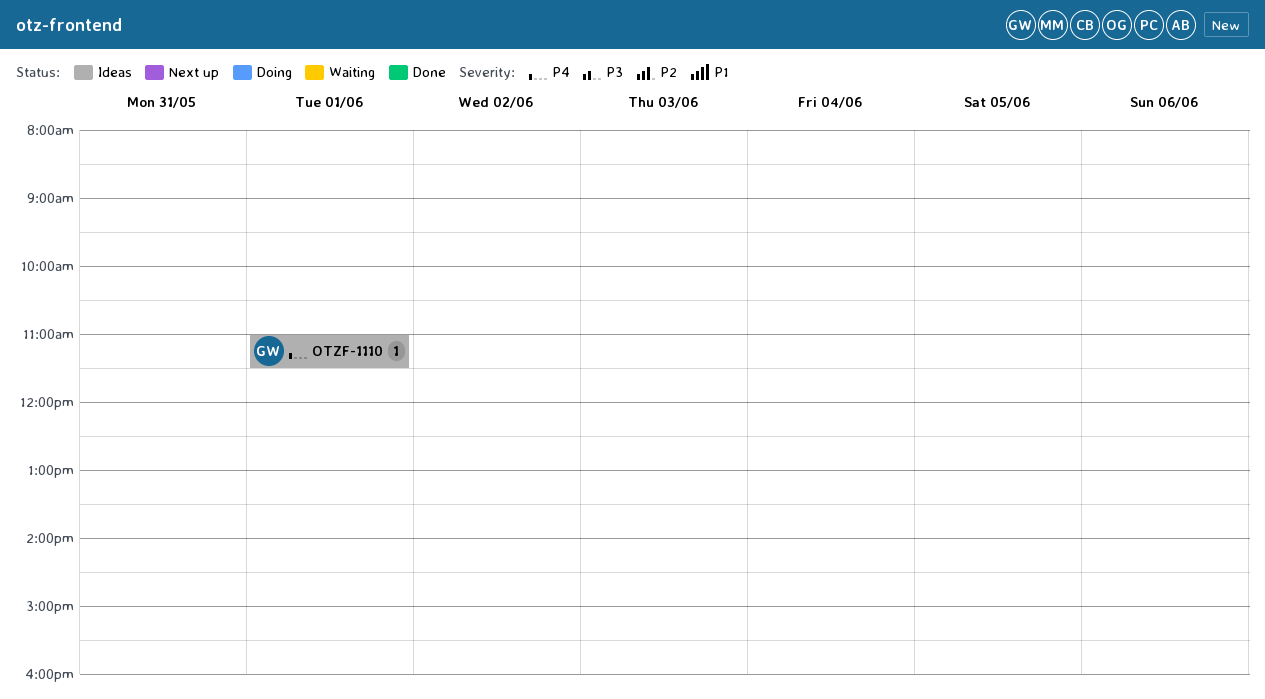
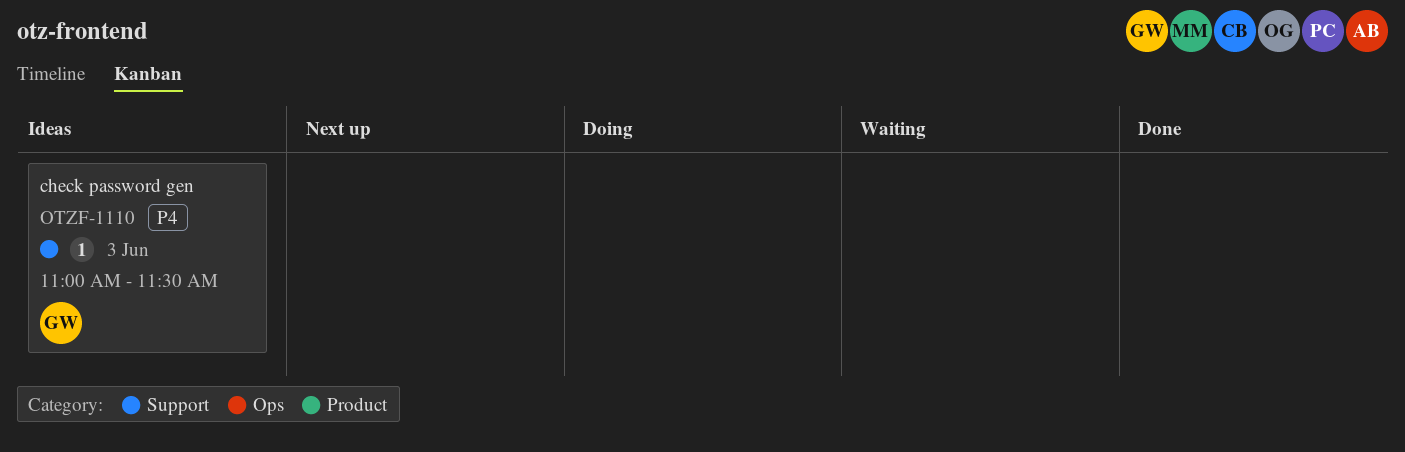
OTZF-1110, day: Jun 1 -> Jun 3

